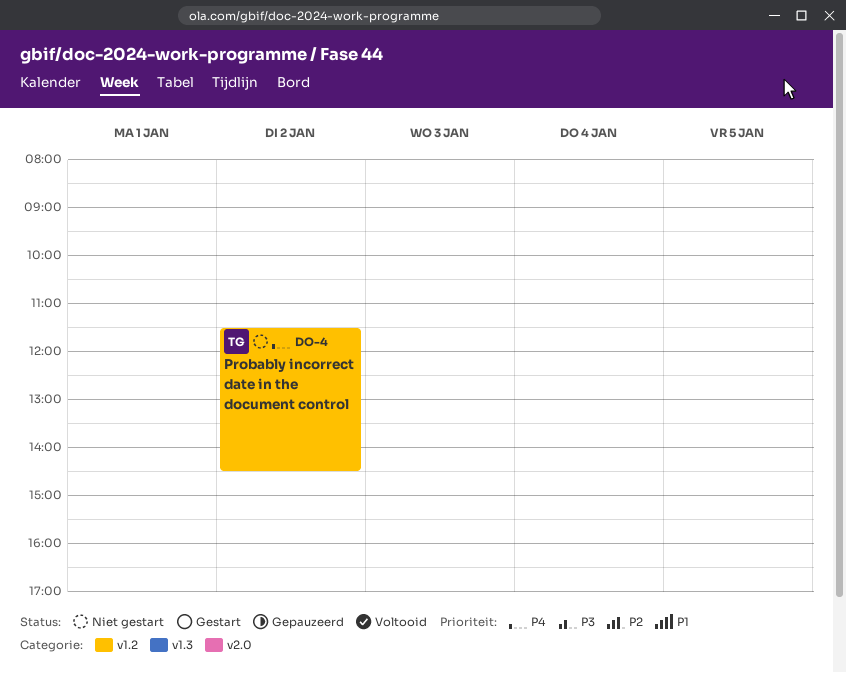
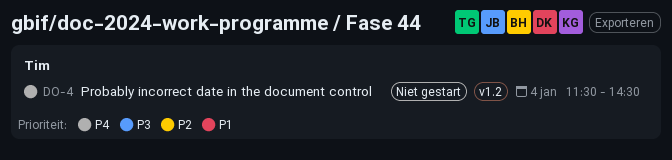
DO-4, day: Jan 2 -> Jan 4

